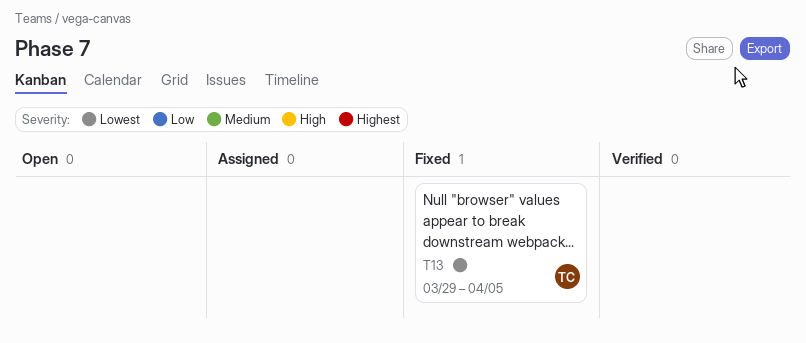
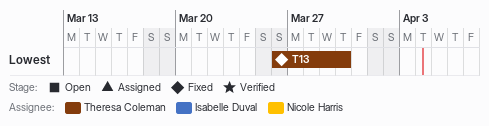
T13, start: Mar 29 -> Mar 26
T13, due: Apr 5 -> Mar 30

